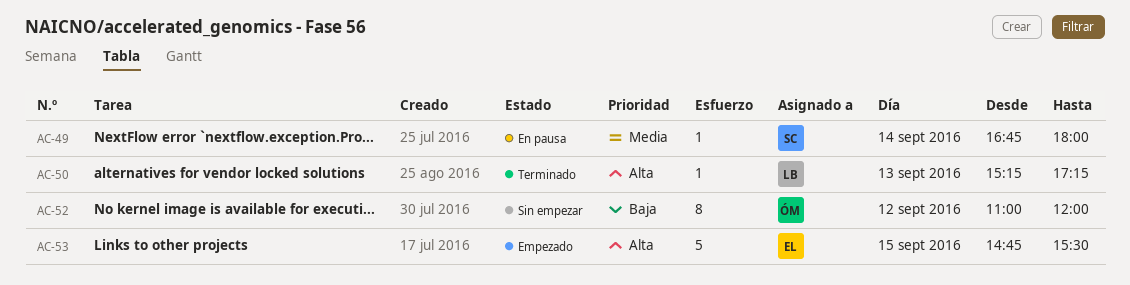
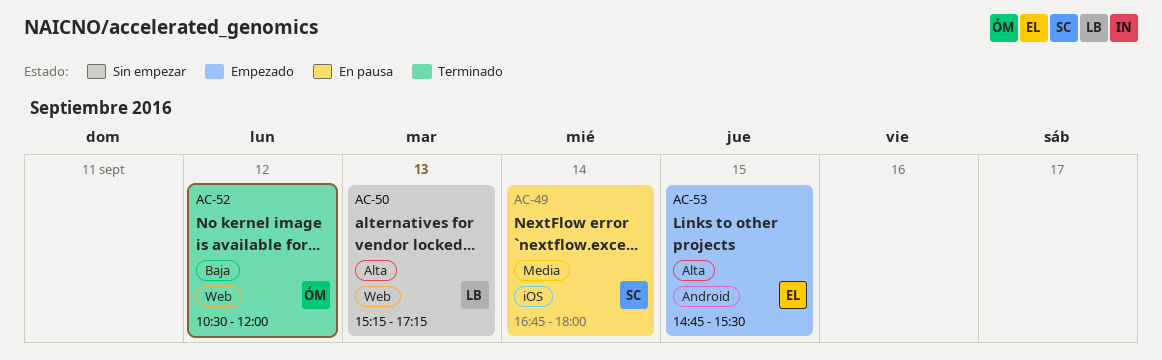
AC-50, status: Terminado -> Sin empezar
AC-52, status: Sin empezar -> Terminado
AC-52, begins: 11:00 -> 10:30

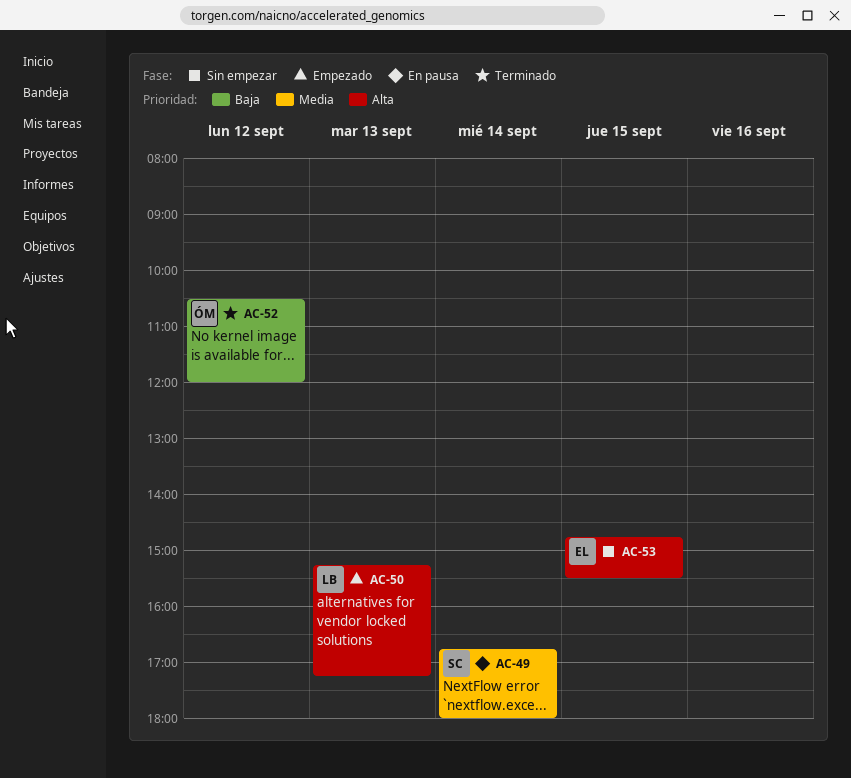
AC-50, status: Sin empezar -> Empezado
AC-53, status: Empezado -> Sin empezar

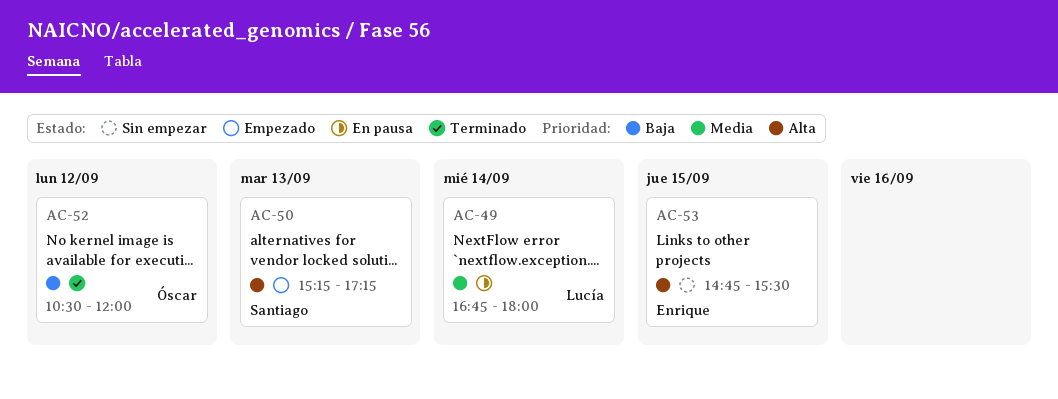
AC-49, owner: Santiago -> Lucía
AC-50, owner: Lucía -> Santiago

